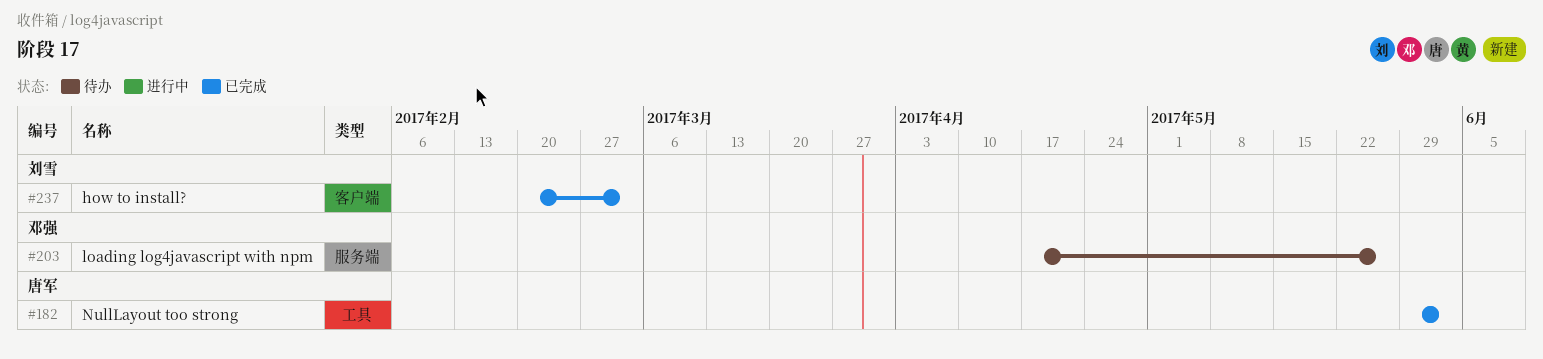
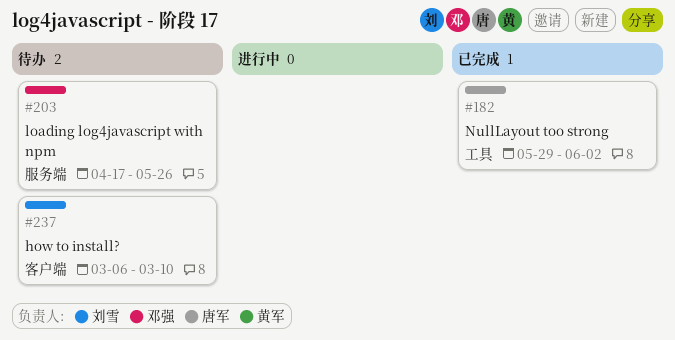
#237, status: 已完成 -> 待办
#237, start: Feb 20 -> Mar 6
#237, due: Mar 3 -> Mar 10

